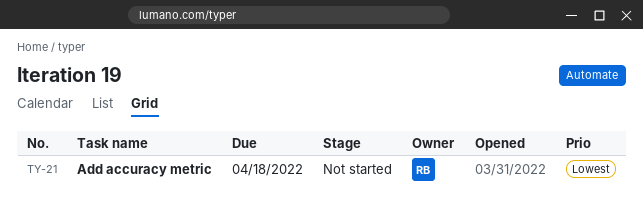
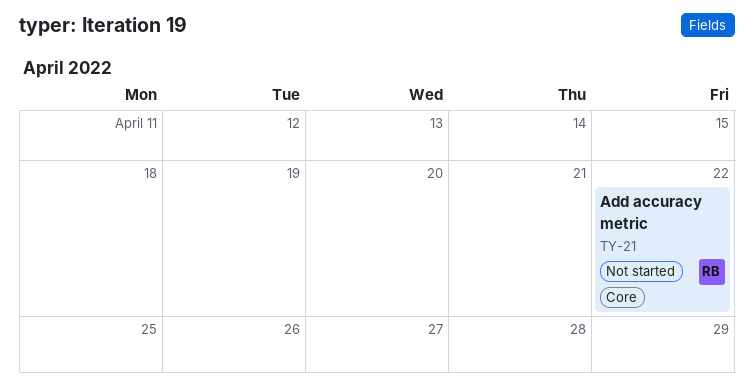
TY-21, due: Apr 18 -> Apr 22

